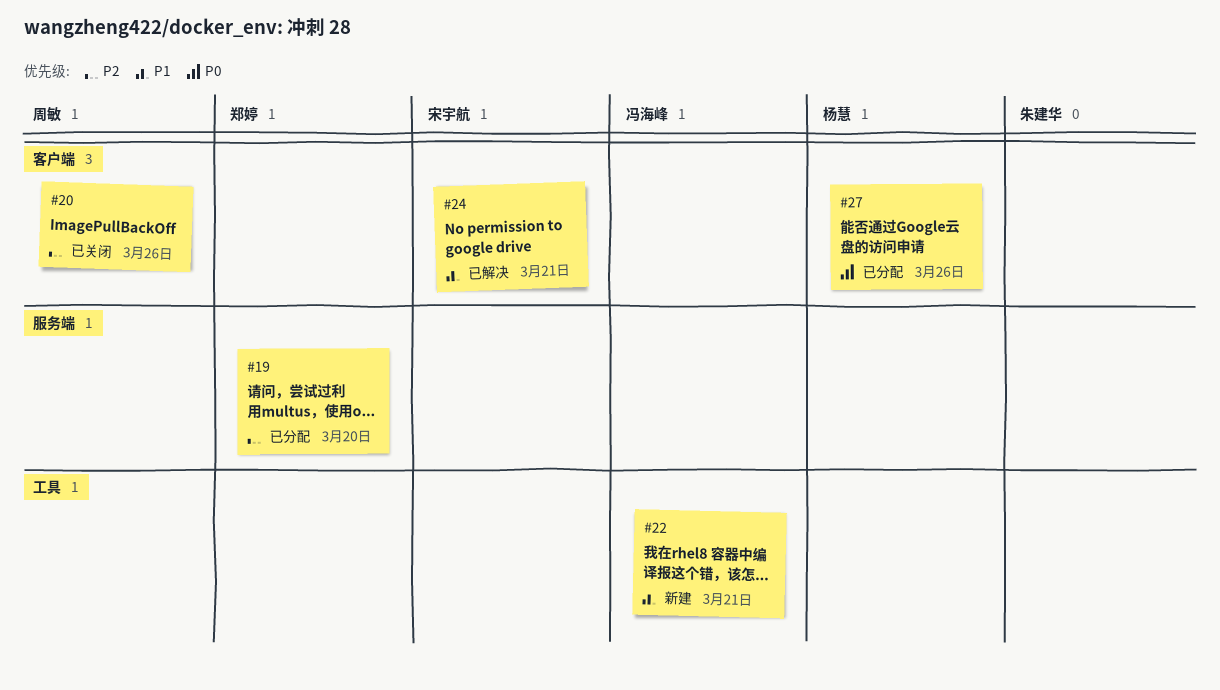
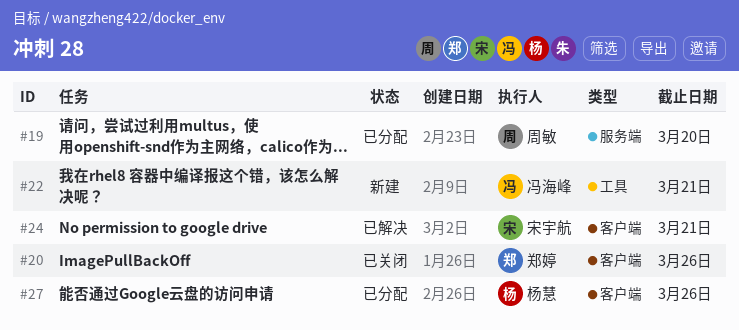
#19, owner: 郑婷 -> 周敏
#20, owner: 周敏 -> 郑婷

